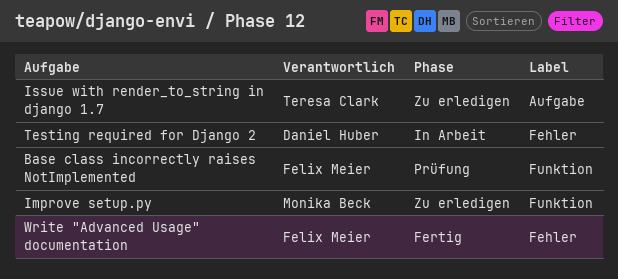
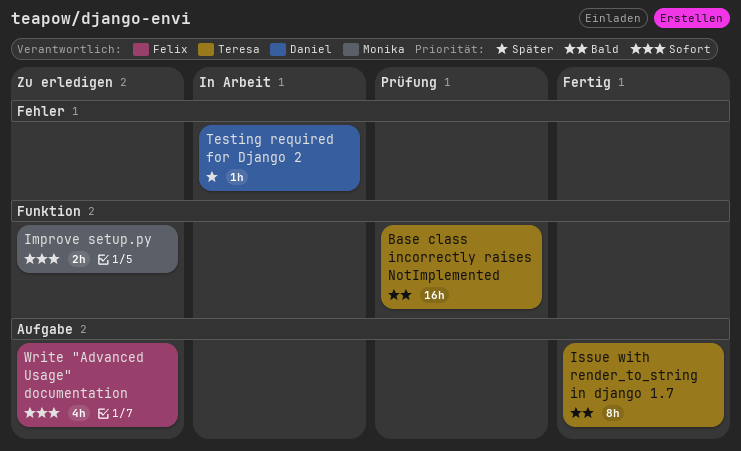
Base class incorrectly raises NotImplemented, owner: Felix Meier -> Teresa Clark
Issue with render_to_string in django 1.7, status: Zu erledigen -> Fertig
Write "Advanced Usage" documentation, status: Fertig -> Zu erledigen
Write "Advanced Usage" documentation, label: Fehler -> Aufgabe

